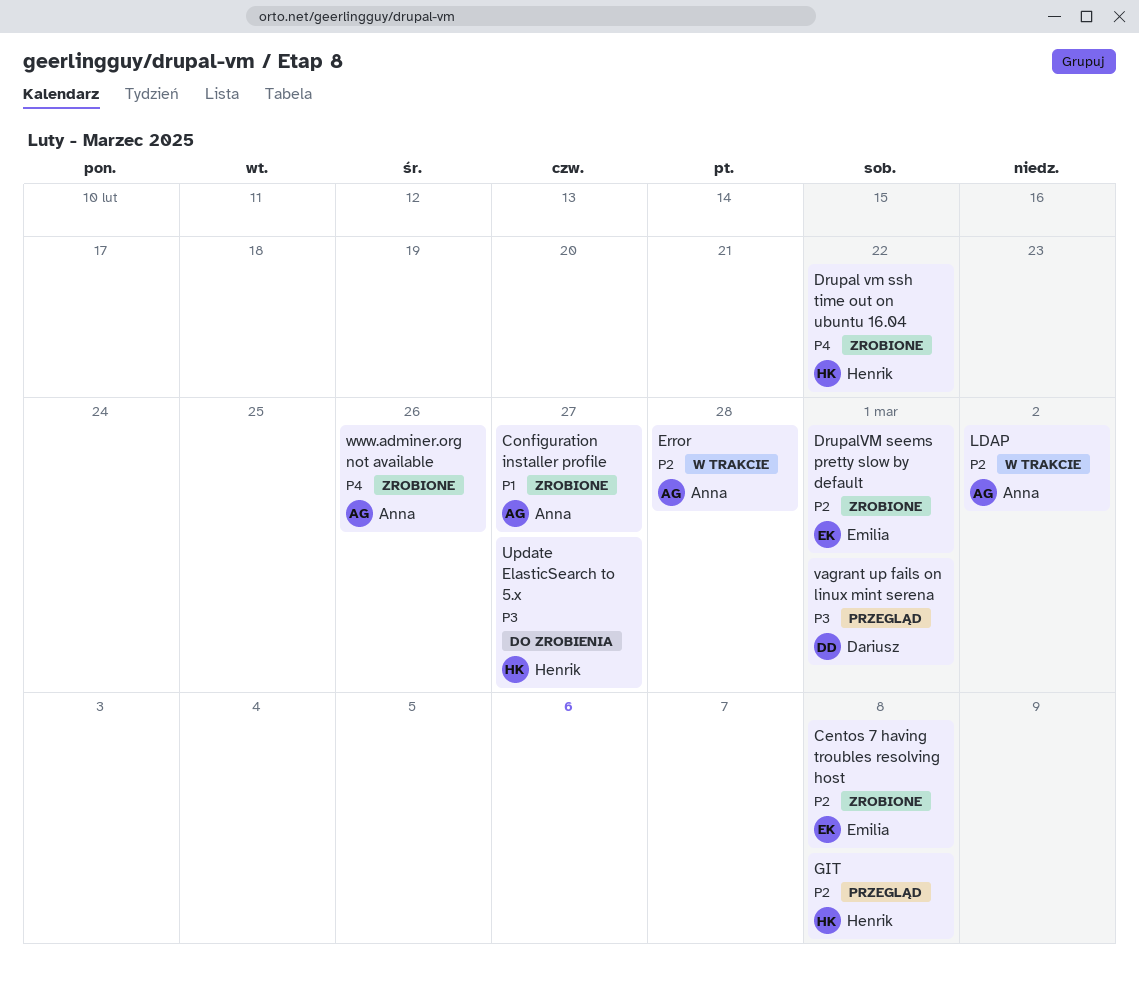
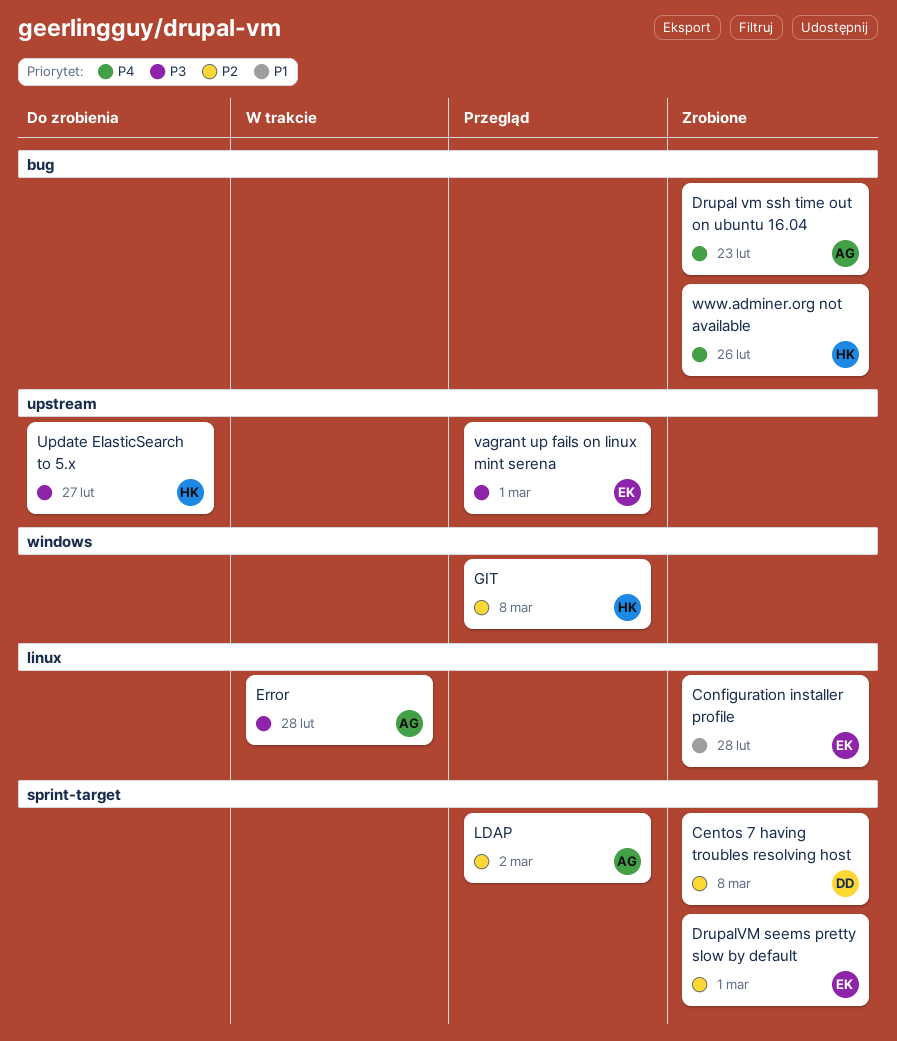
Centos 7 having troubles resolving host, owner: Emilia -> Dariusz
Configuration installer profile, owner: Anna -> Emilia
Configuration installer profile, due: Feb 27 -> Feb 28
Drupal vm ssh time out on ubuntu 16.04, owner: Henrik -> Anna
Drupal vm ssh time out on ubuntu 16.04, due: Feb 22 -> Feb 23
Error, priority: P2 -> P3
LDAP, status: W trakcie -> Przegląd
vagrant up fails on linux mint serena, owner: Dariusz -> Emilia
www.adminer.org not available, owner: Anna -> Henrik

